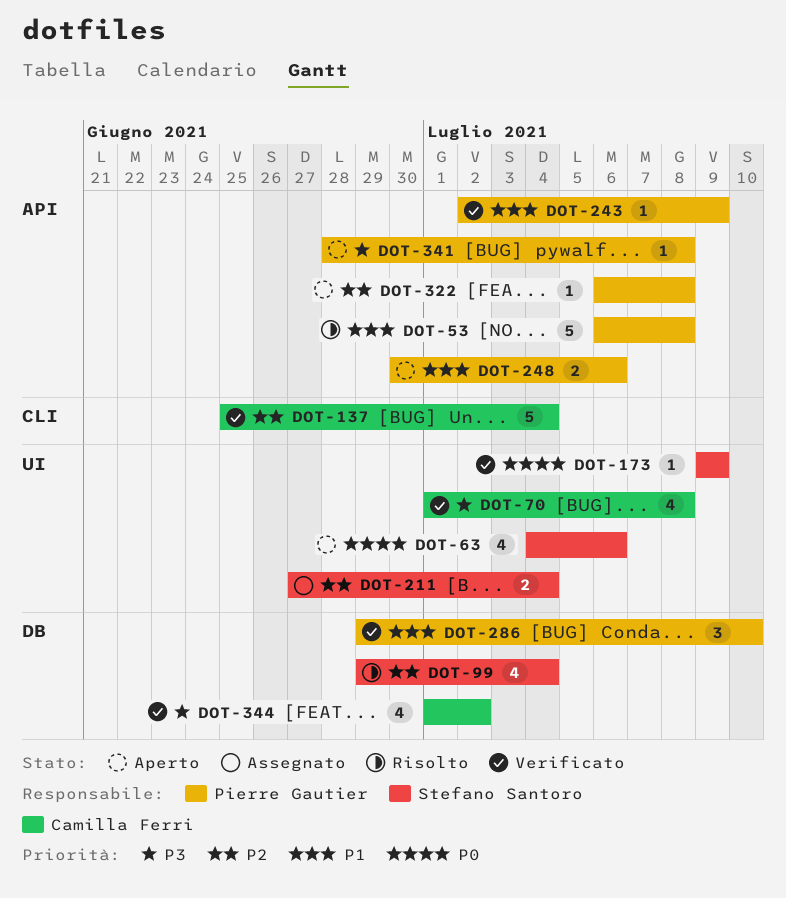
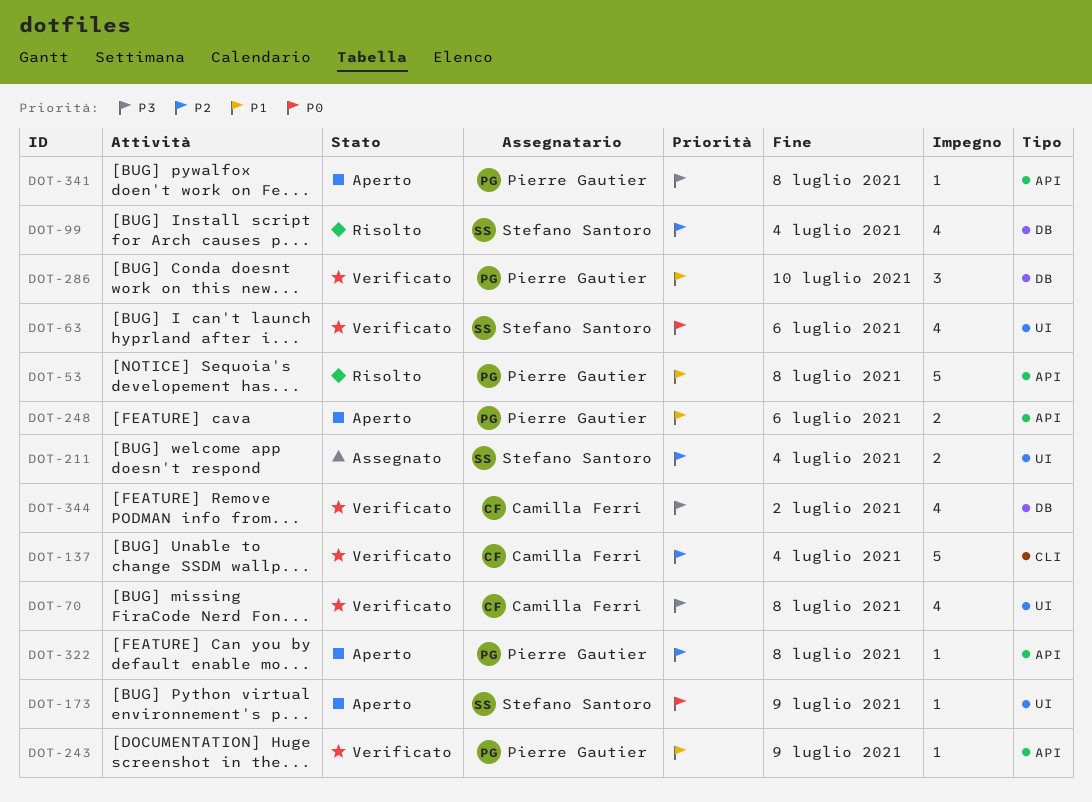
DOT-63, status: Aperto -> Verificato
DOT-173, status: Verificato -> Aperto

